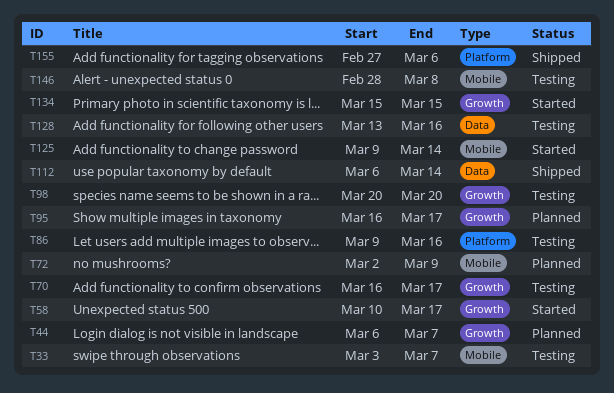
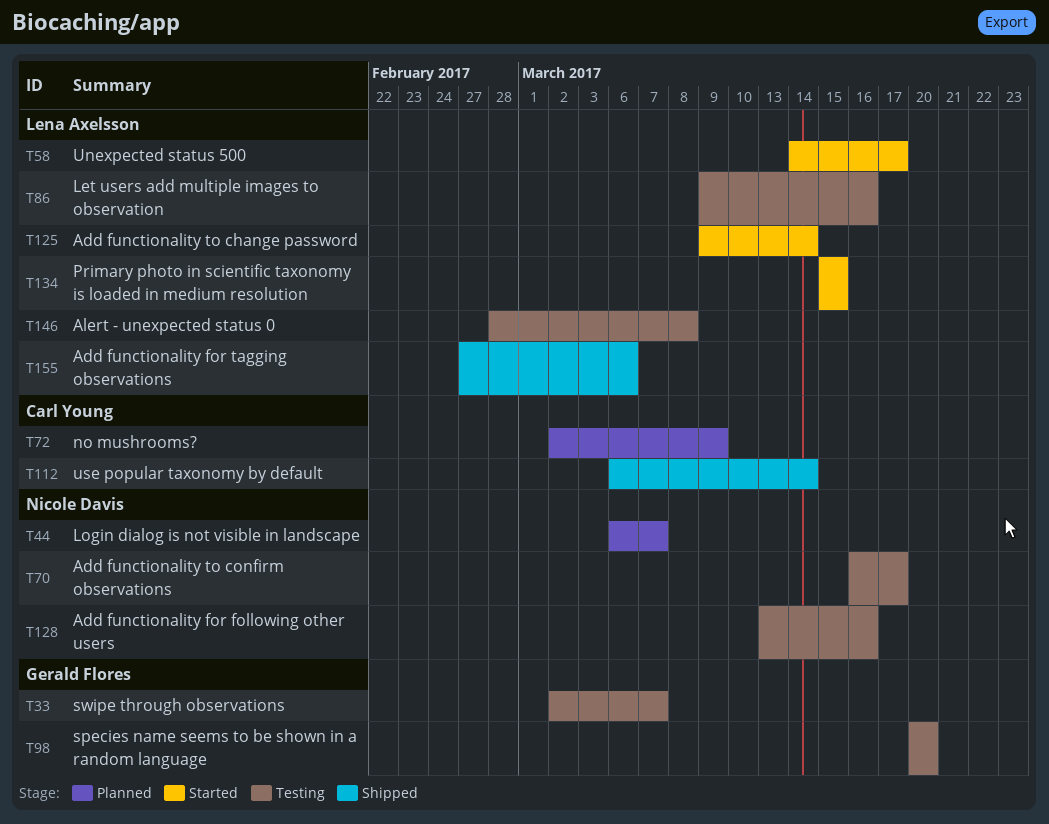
T33, start: Mar 3 -> Mar 2
T58, start: Mar 10 -> Mar 14
T95: present -> none

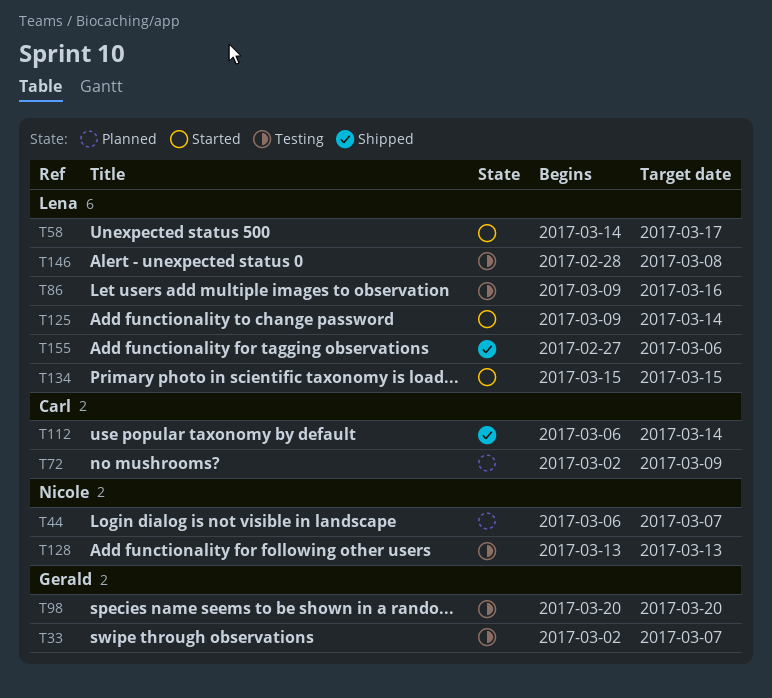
T70: present -> none
T128, due: Mar 16 -> Mar 13

